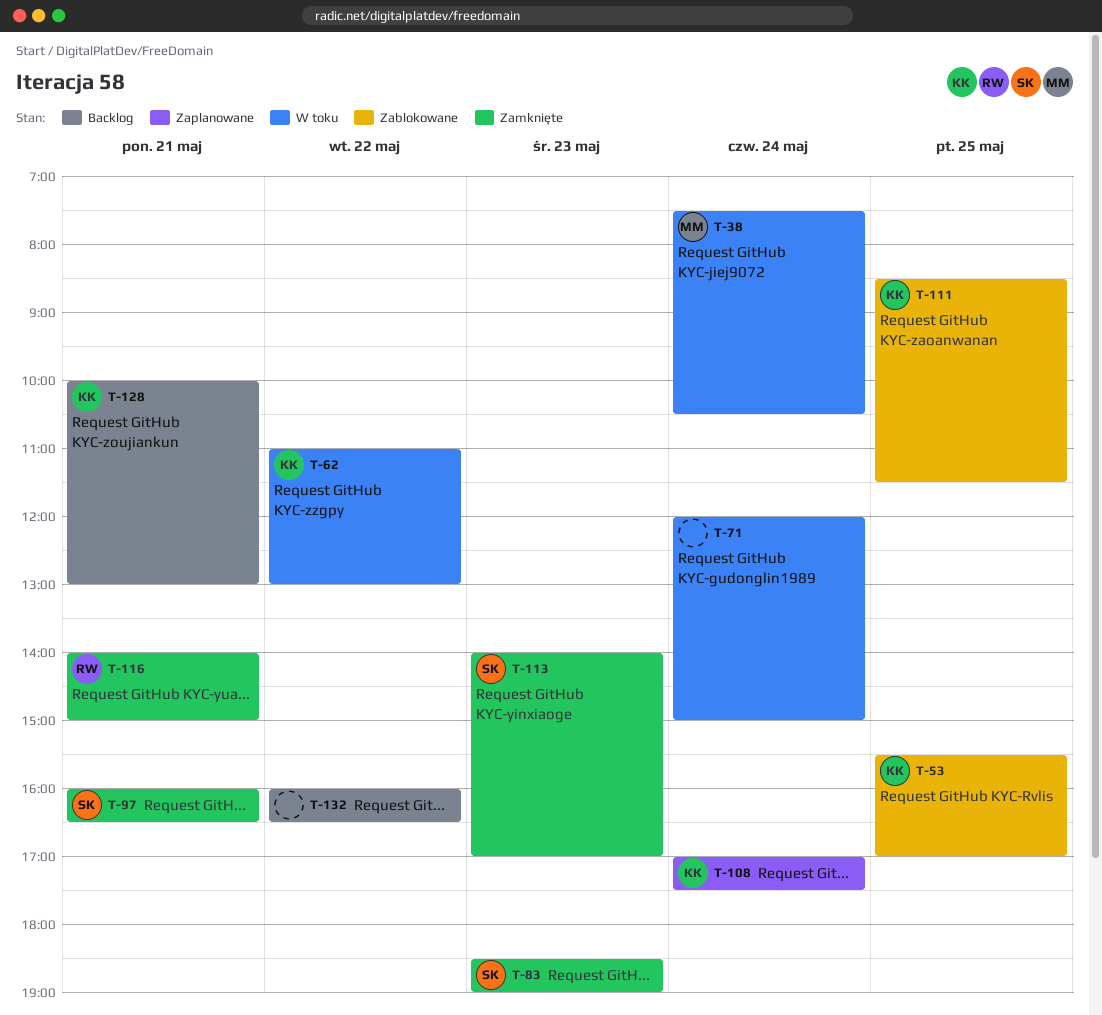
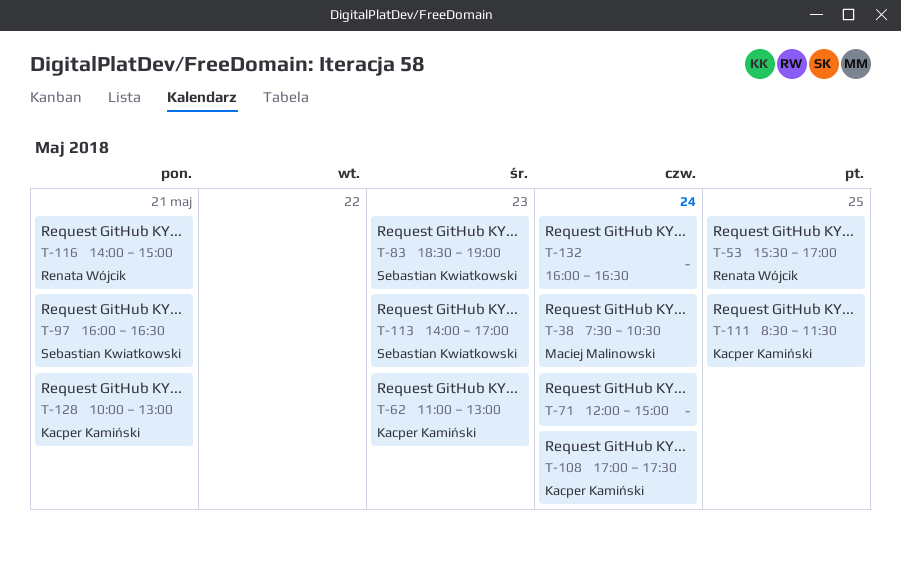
T-53, owner: Kacper Kamiński -> Renata Wójcik
T-62, day: May 22 -> May 23
T-132, day: May 22 -> May 24

